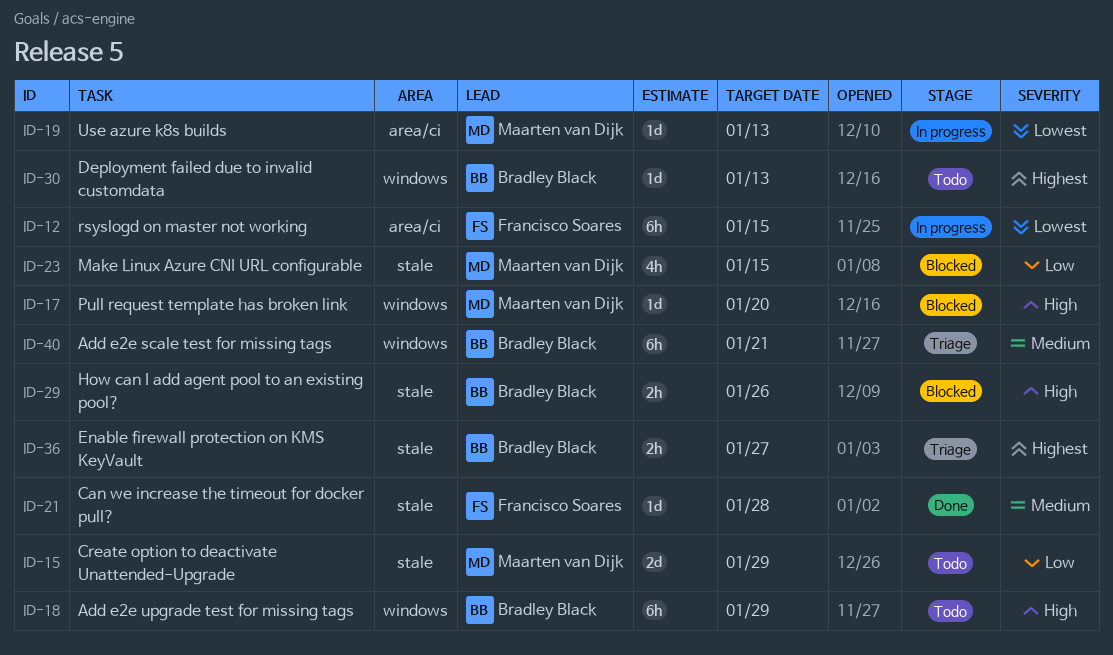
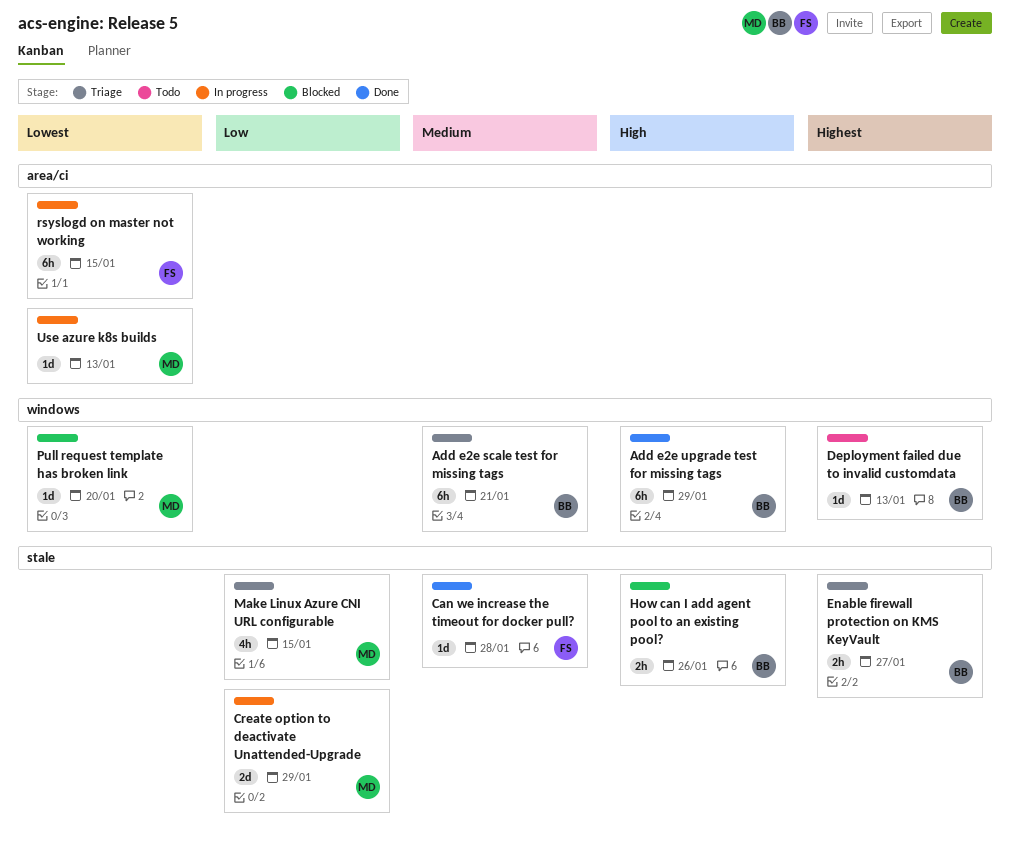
Add e2e upgrade test for missing tags, status: Todo -> Done
Create option to deactivate Unattended-Upgrade, status: Todo -> In progress
Make Linux Azure CNI URL configurable, status: Blocked -> Triage
Pull request template has broken link, priority: High -> Lowest

